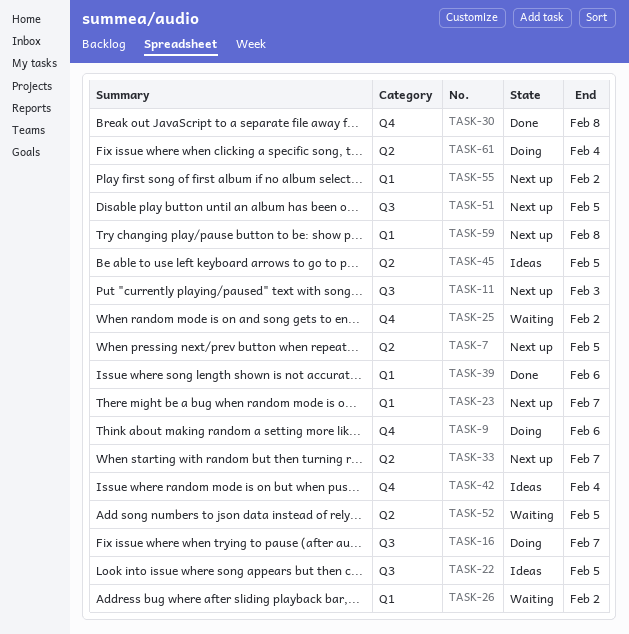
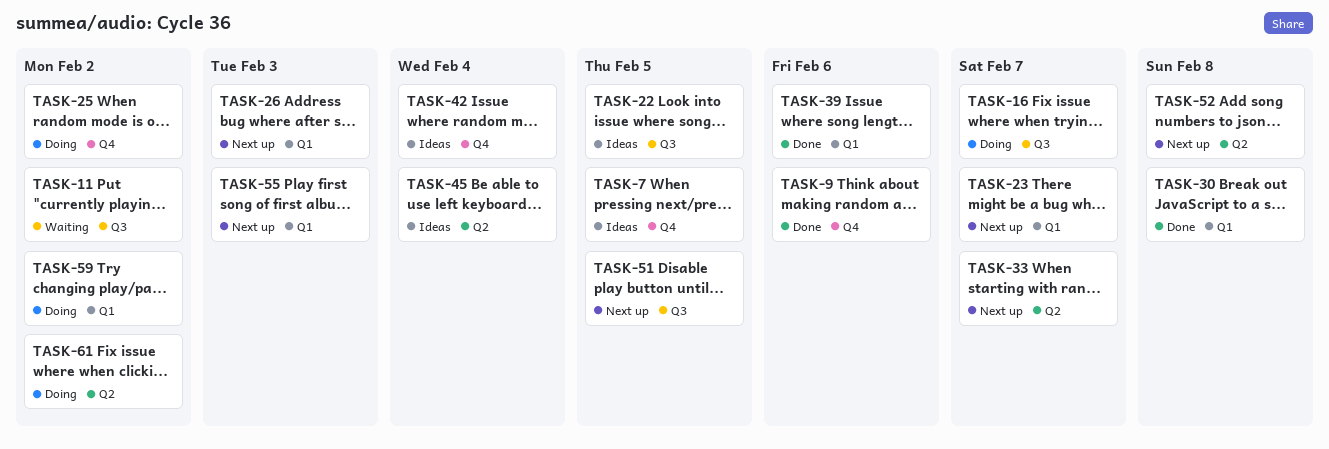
TASK-7, status: Next up -> Ideas
TASK-7, label: Q2 -> Q4
TASK-9, status: Doing -> Done
TASK-11, status: Next up -> Waiting
TASK-11, due: Feb 3 -> Feb 2
TASK-25, status: Waiting -> Doing
TASK-26, status: Waiting -> Next up
TASK-26, due: Feb 2 -> Feb 3
TASK-30, label: Q4 -> Q1
TASK-45, due: Feb 5 -> Feb 4
TASK-52, status: Waiting -> Next up
TASK-52, due: Feb 5 -> Feb 8
TASK-55, due: Feb 2 -> Feb 3
TASK-59, status: Next up -> Doing
TASK-59, due: Feb 8 -> Feb 2
TASK-61, due: Feb 4 -> Feb 2

